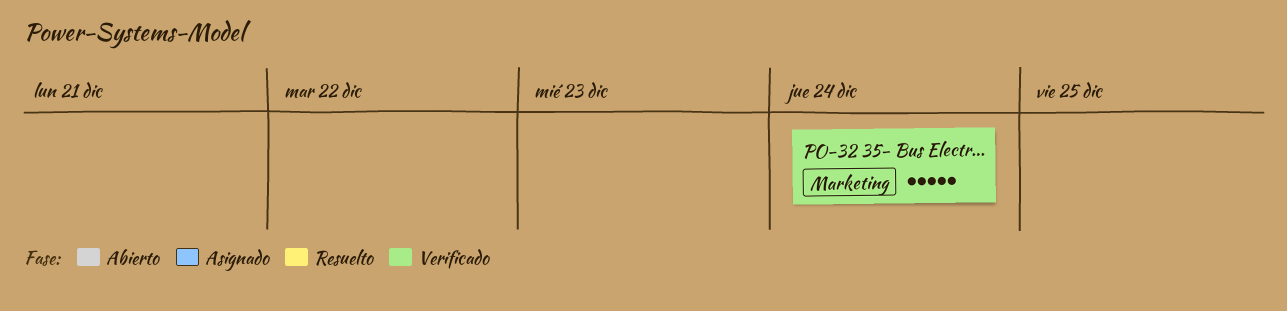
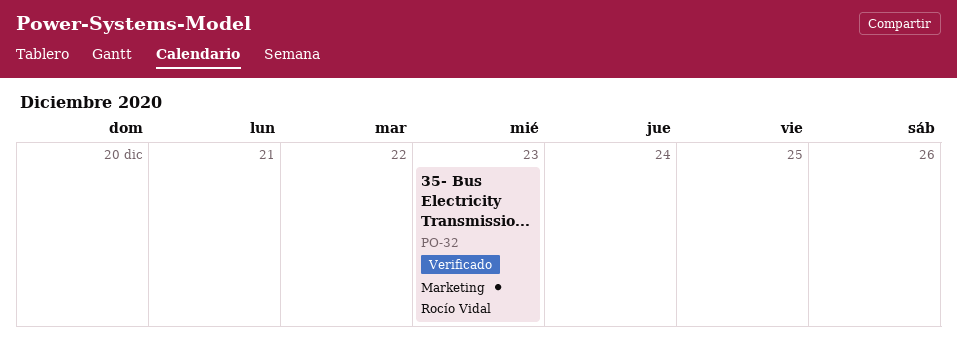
PO-32, estimate: 5 -> 1
PO-32, due: Dec 24 -> Dec 23

